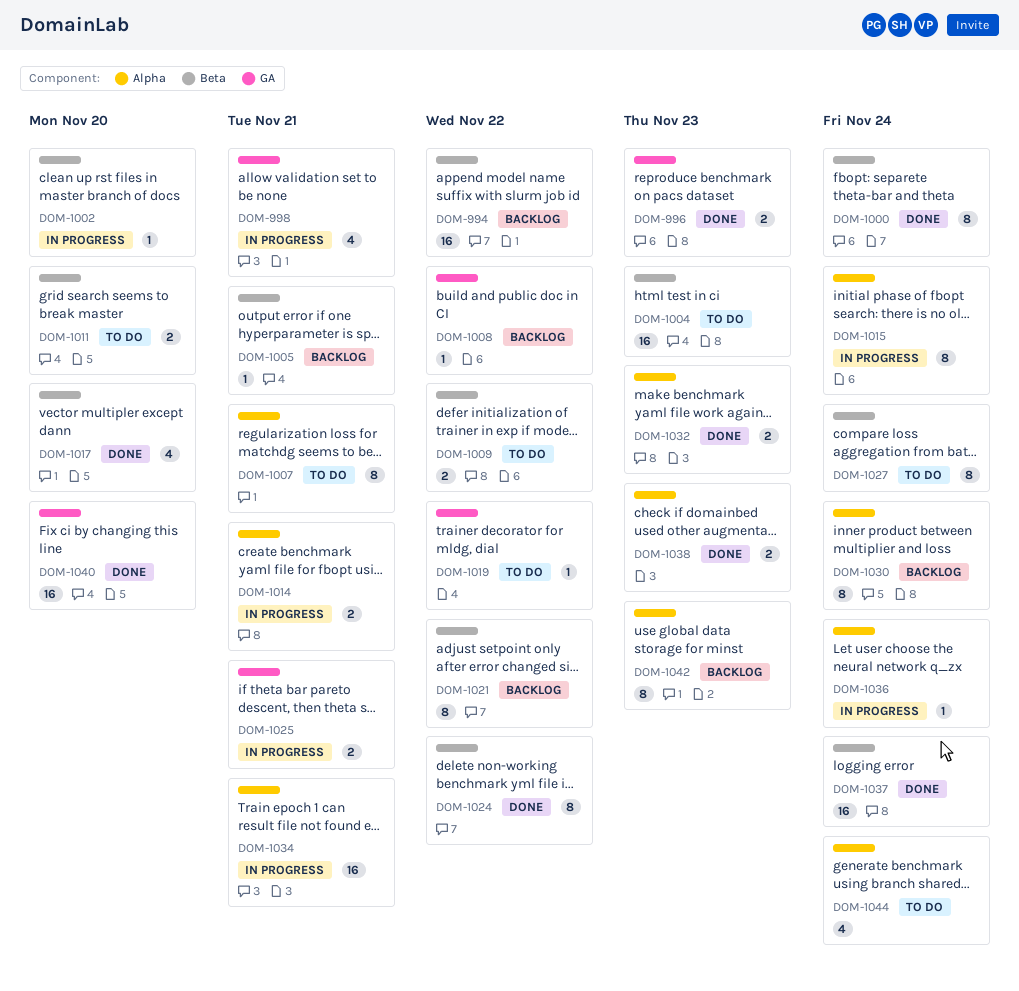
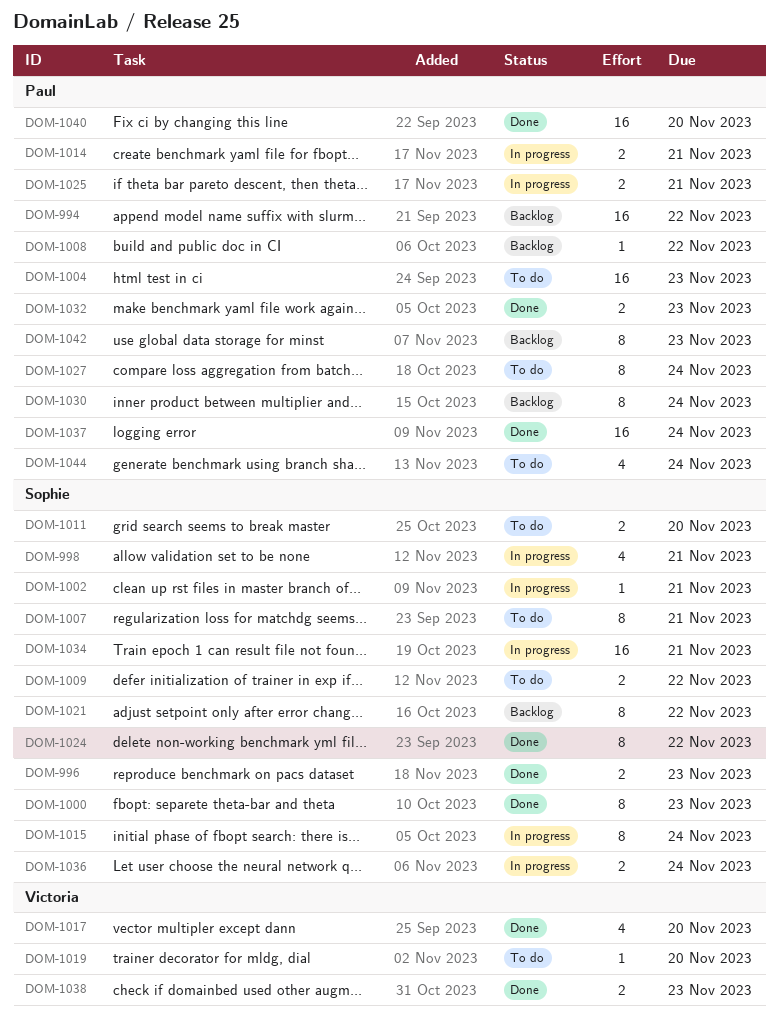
DOM-1000, due: Nov 24 -> Nov 23
DOM-1002, due: Nov 20 -> Nov 21
DOM-1005: present -> none
DOM-1019, due: Nov 22 -> Nov 20
DOM-1036, estimate: 1 -> 2

